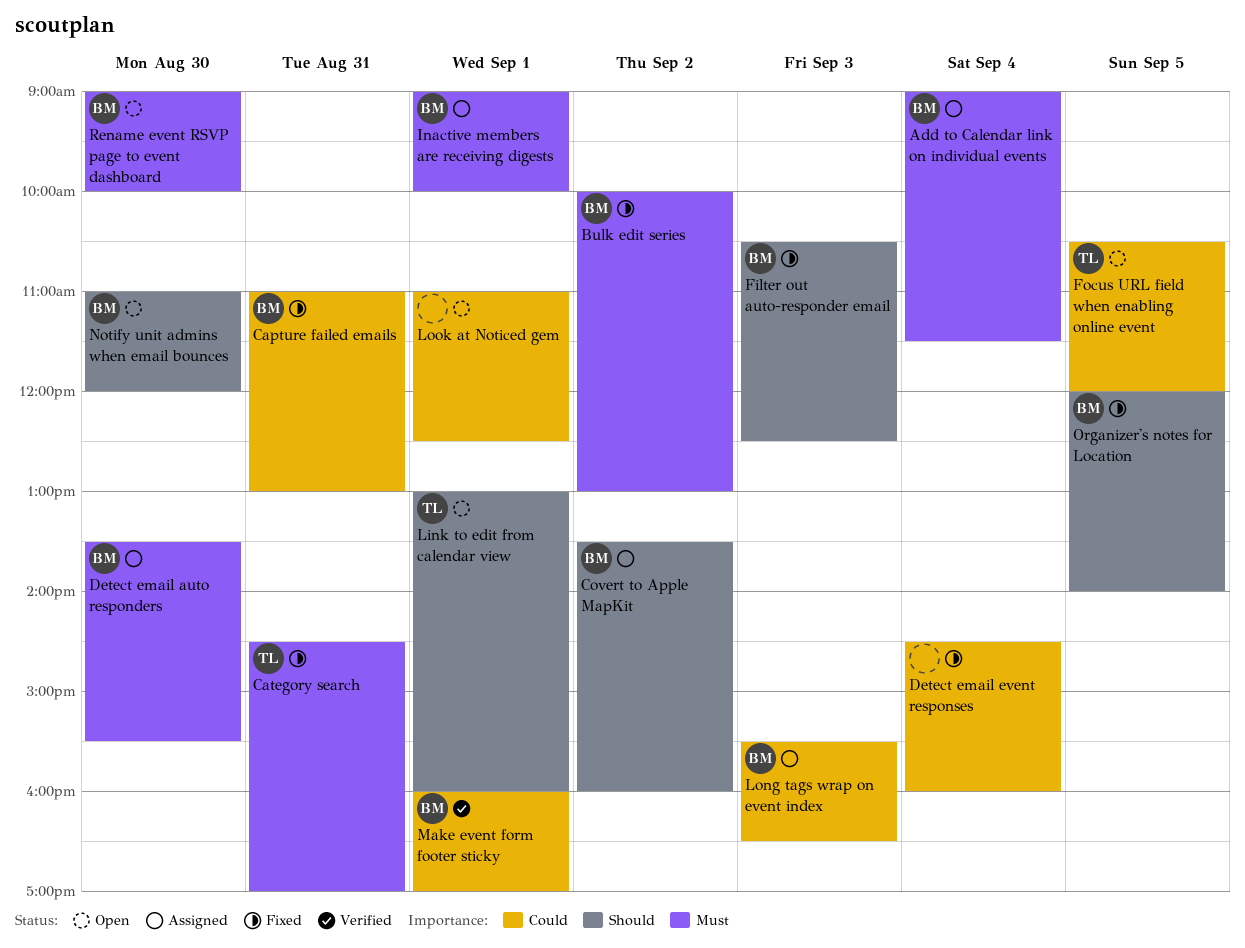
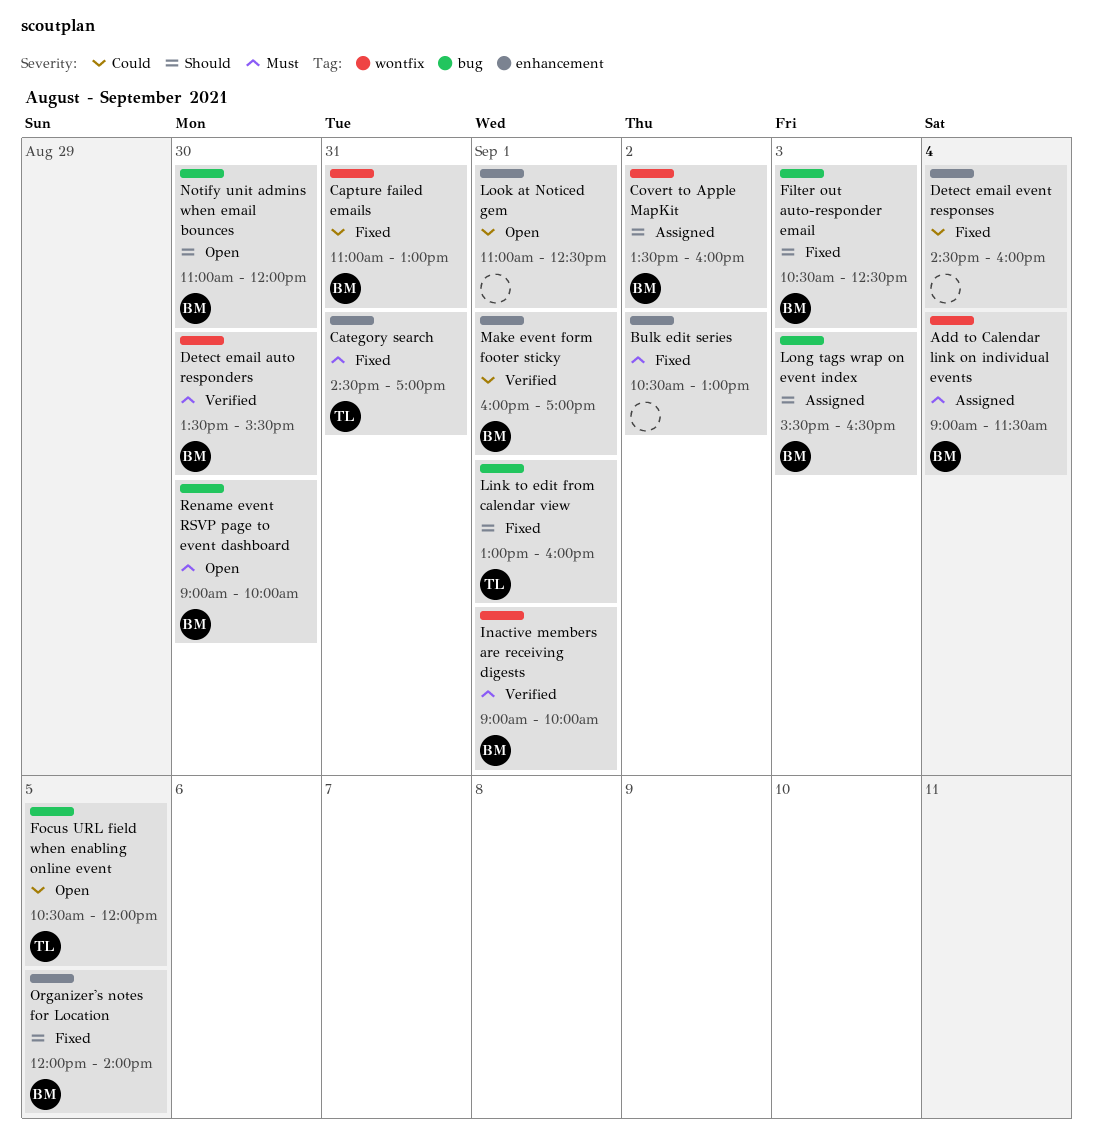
Bulk edit series, owner: BM -> none
Bulk edit series, begins: 10:00 -> 10:30
Detect email auto responders, status: Assigned -> Verified
Inactive members are receiving digests, status: Assigned -> Verified
Link to edit from calendar view, status: Open -> Fixed
Long tags wrap on event index, priority: Could -> Should

